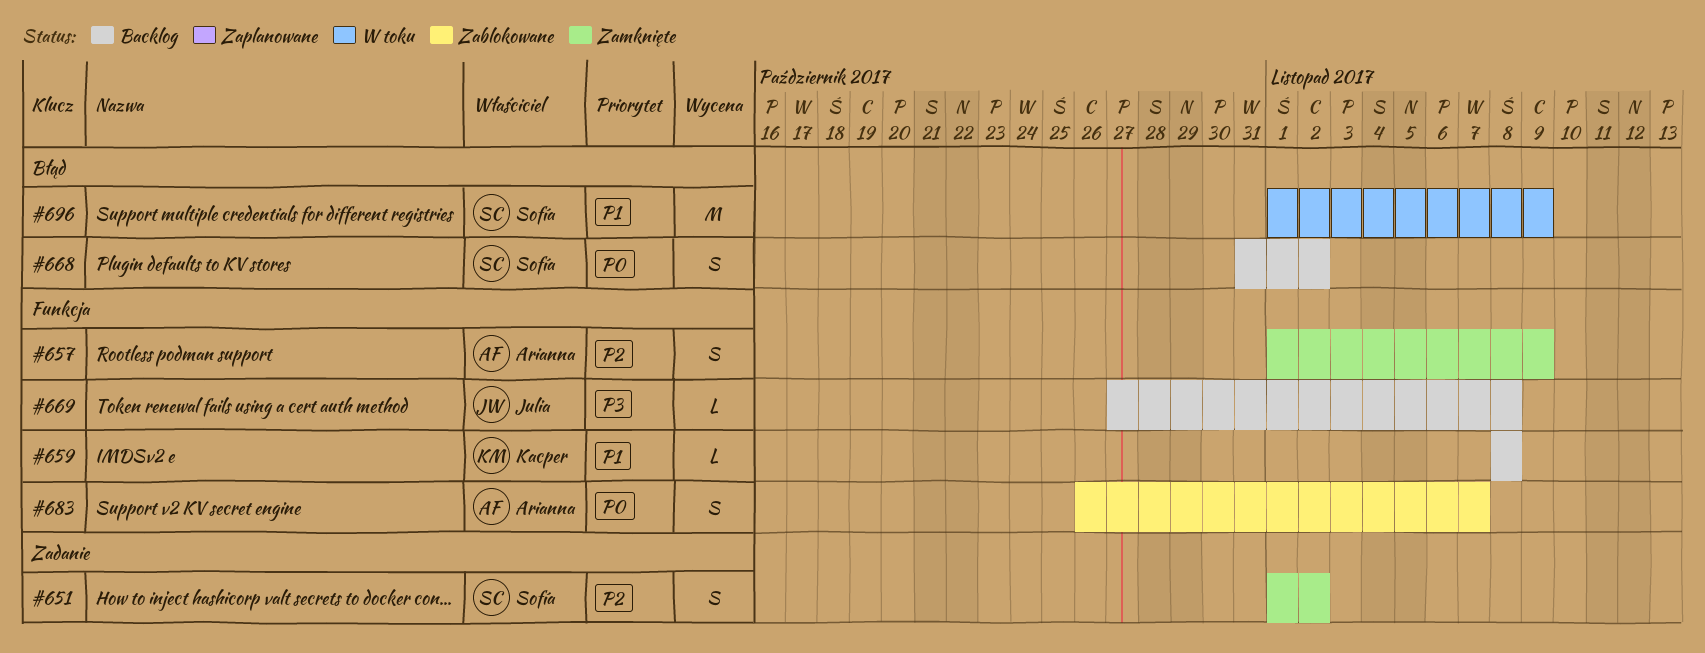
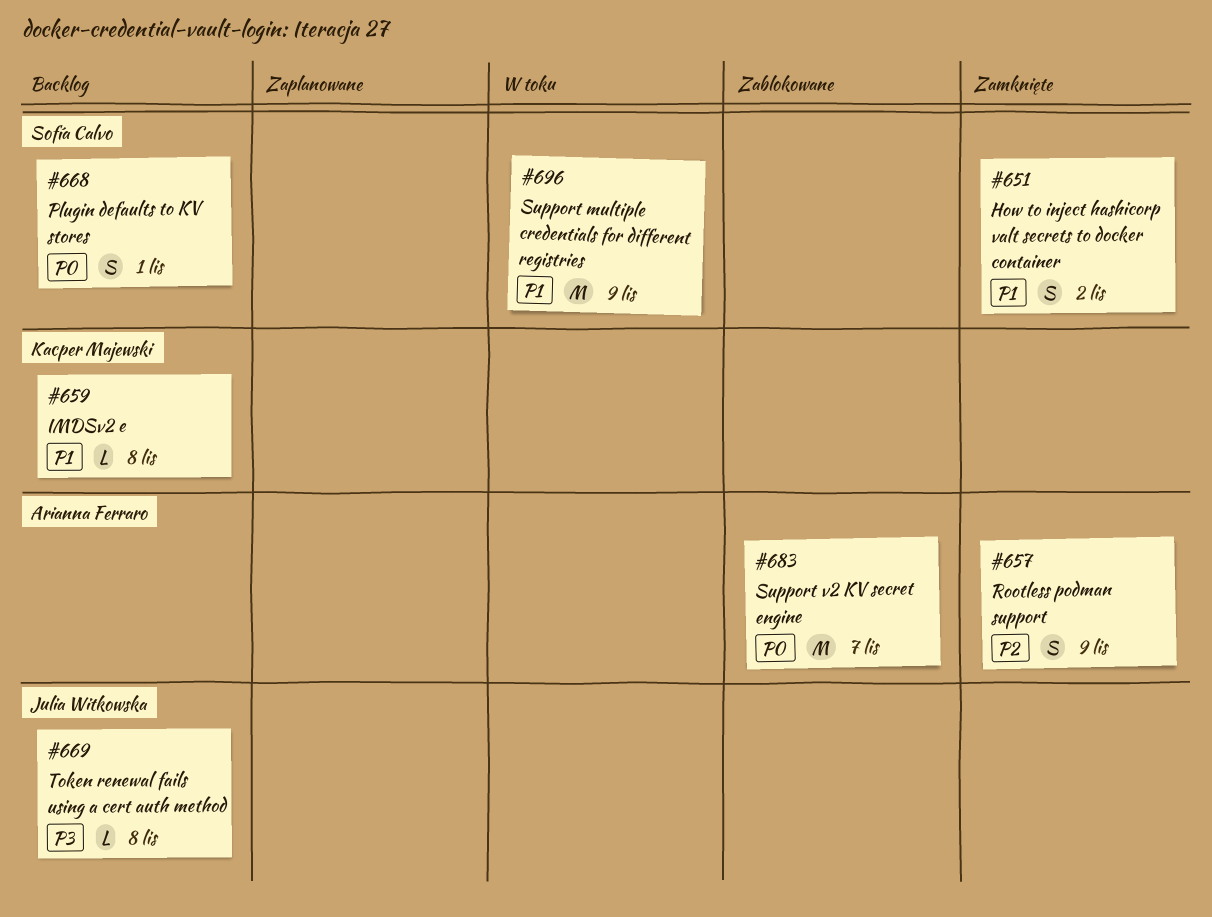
#651, priority: P2 -> P1
#668, due: Nov 2 -> Nov 1
#683, estimate: S -> M

